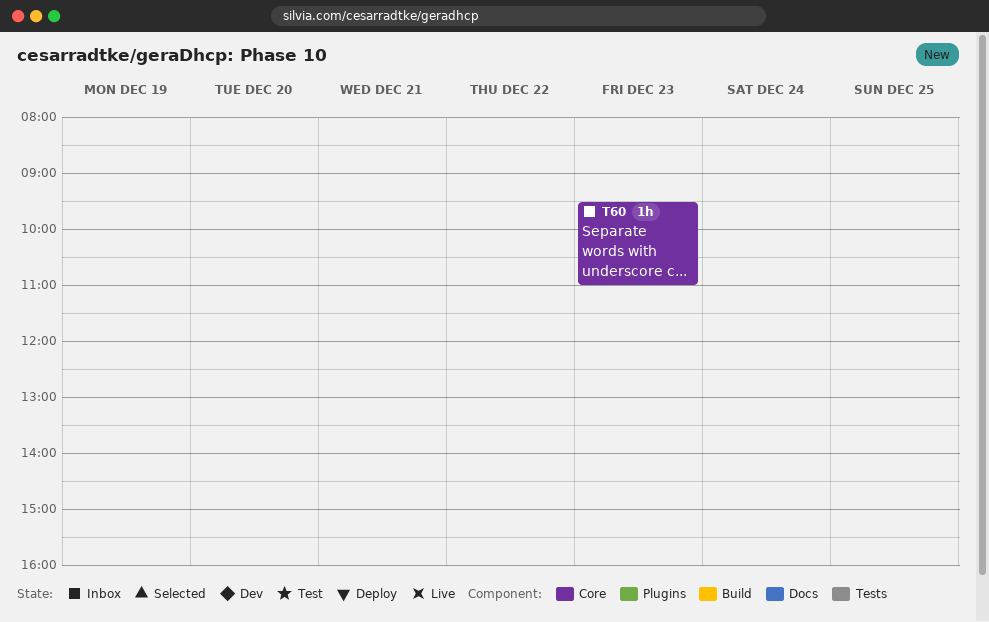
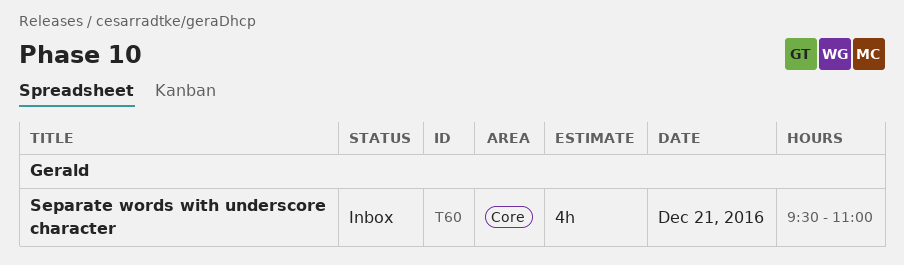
T60, estimate: 1h -> 4h
T60, day: Dec 23 -> Dec 21

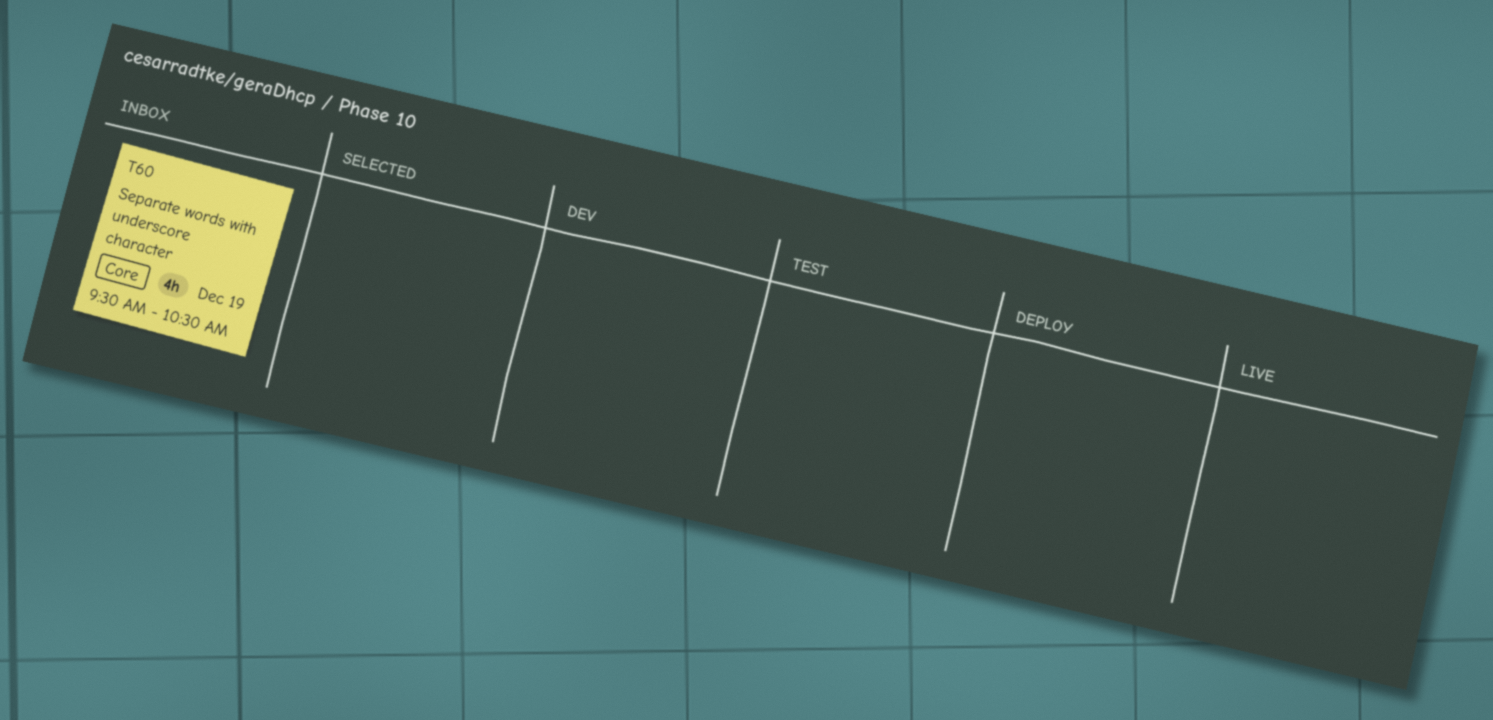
T60, day: Dec 21 -> Dec 19
T60, ends: 11:00 -> 10:30

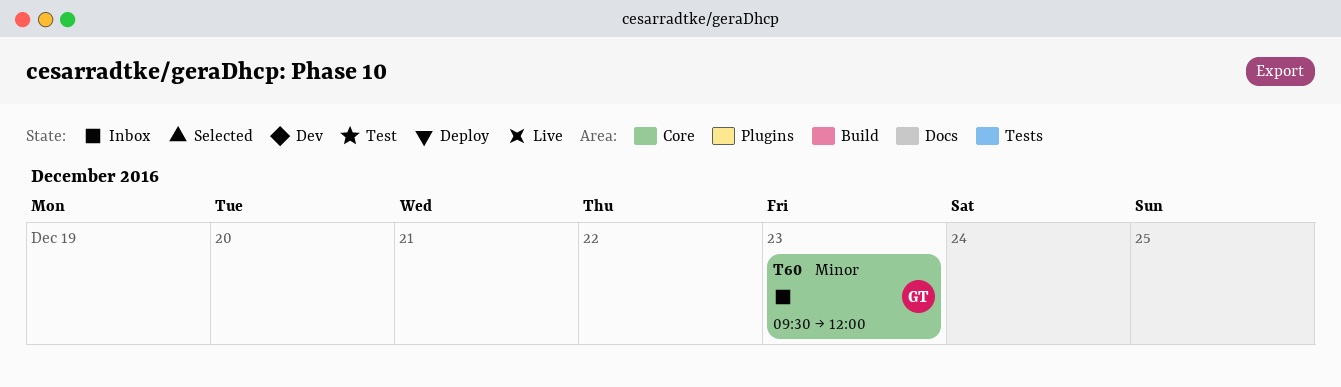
T60, day: Dec 19 -> Dec 23
T60, ends: 10:30 -> 12:00

